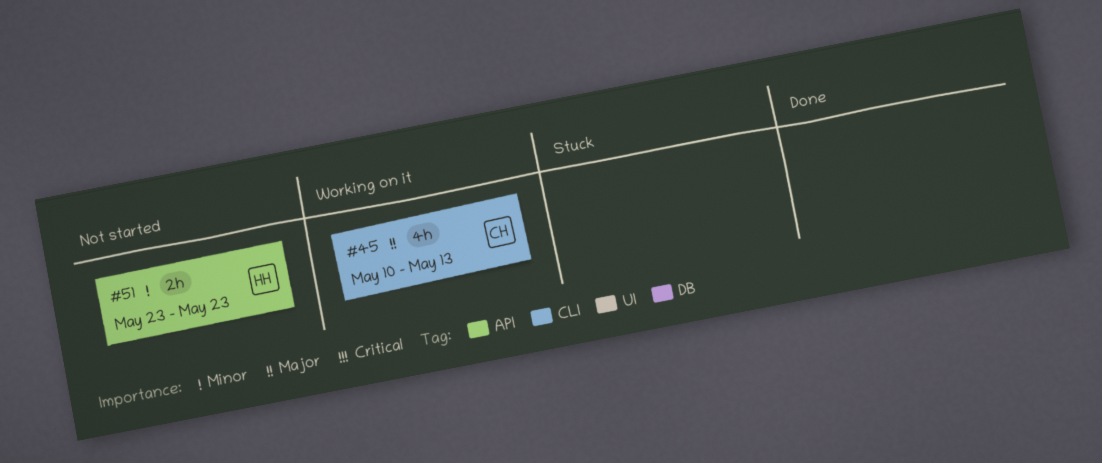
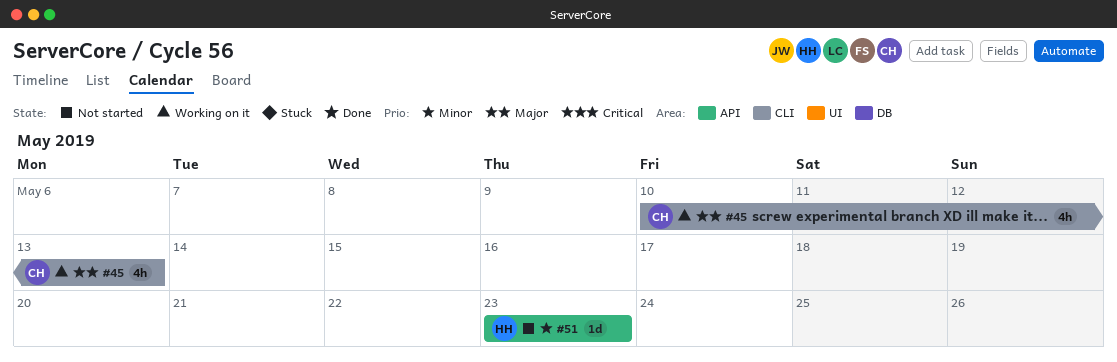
#51, estimate: 2h -> 1d

